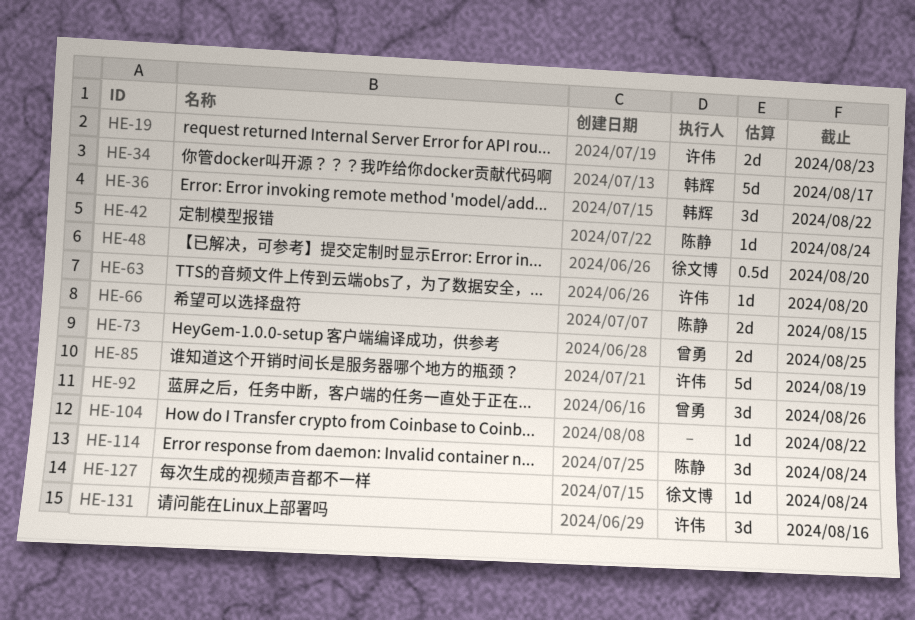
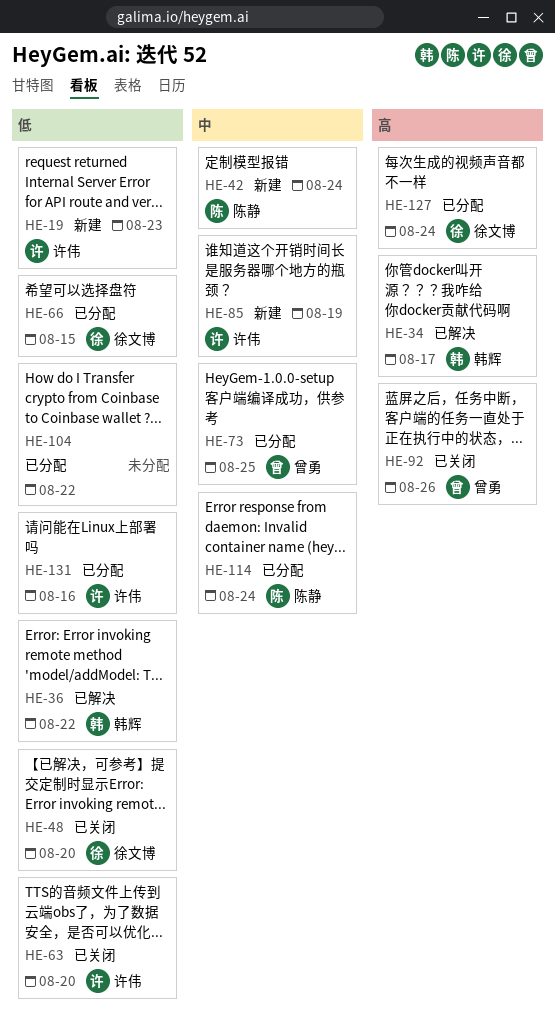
HE-66, owner: 陈静 -> 徐文博

